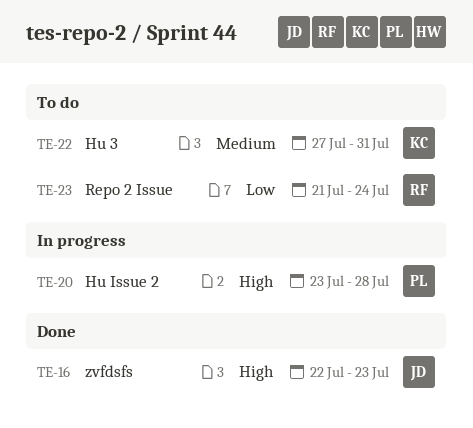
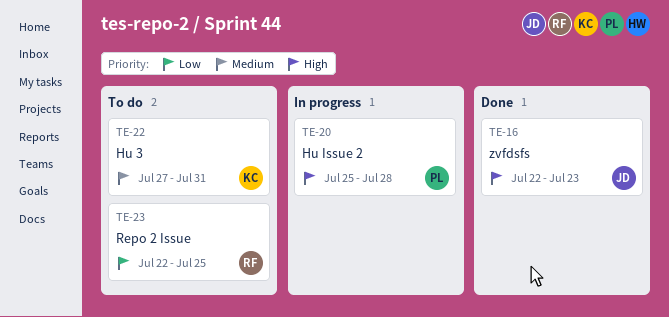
TE-20, start: Jul 23 -> Jul 25
TE-23, start: Jul 21 -> Jul 22
TE-23, due: Jul 24 -> Jul 25

